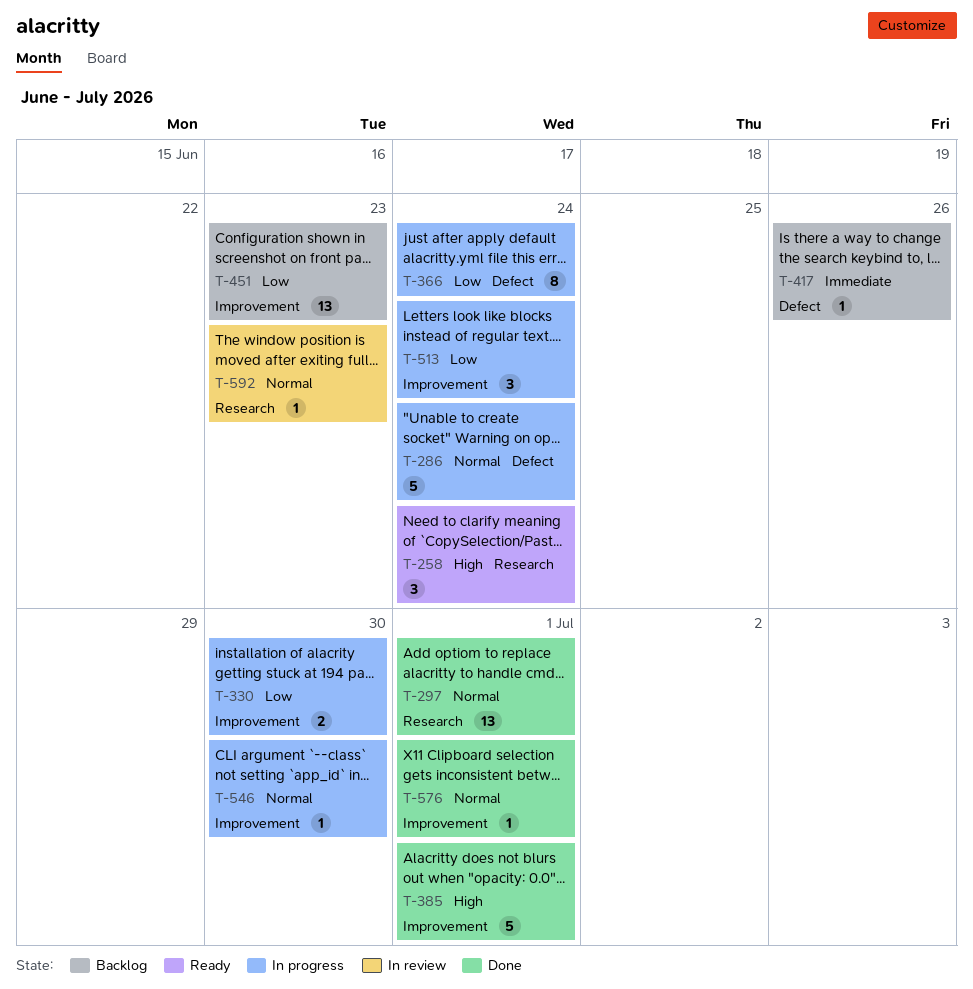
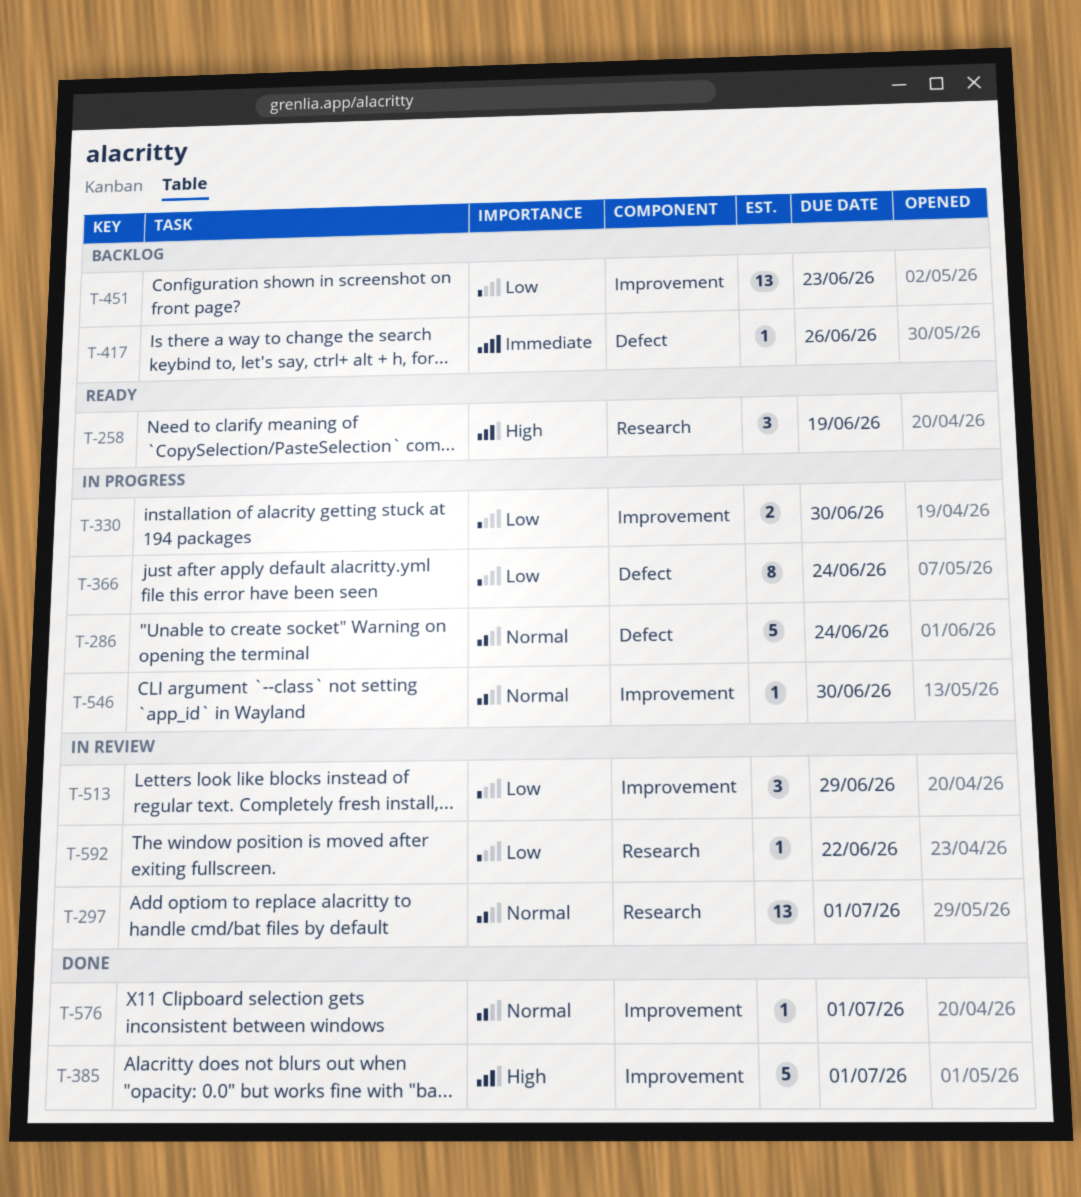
T-258, due: Jun 24 -> Jun 19
T-297, status: Done -> In review
T-513, status: In progress -> In review
T-513, due: Jun 24 -> Jun 29
T-592, priority: Normal -> Low
T-592, due: Jun 23 -> Jun 22

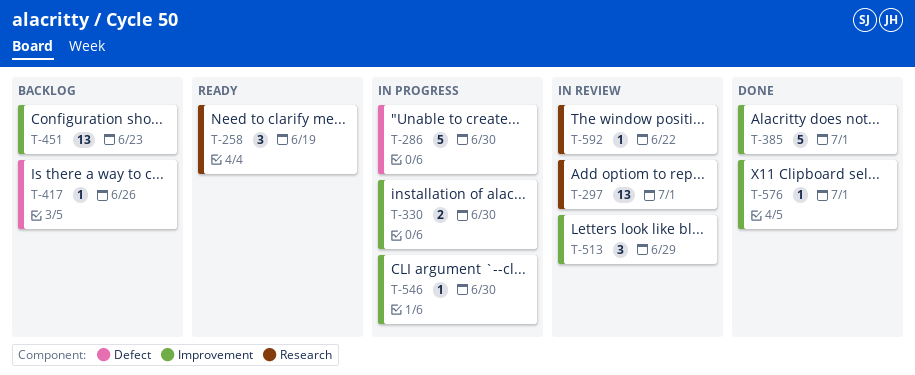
T-286, due: Jun 24 -> Jun 30
T-366: present -> none

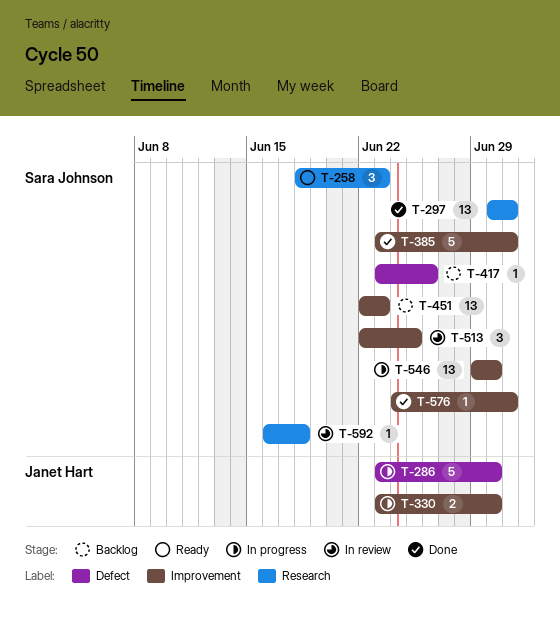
T-258, due: Jun 19 -> Jun 23
T-297, status: In review -> Done
T-513, due: Jun 29 -> Jun 25
T-546, estimate: 1 -> 13
T-592, due: Jun 22 -> Jun 18

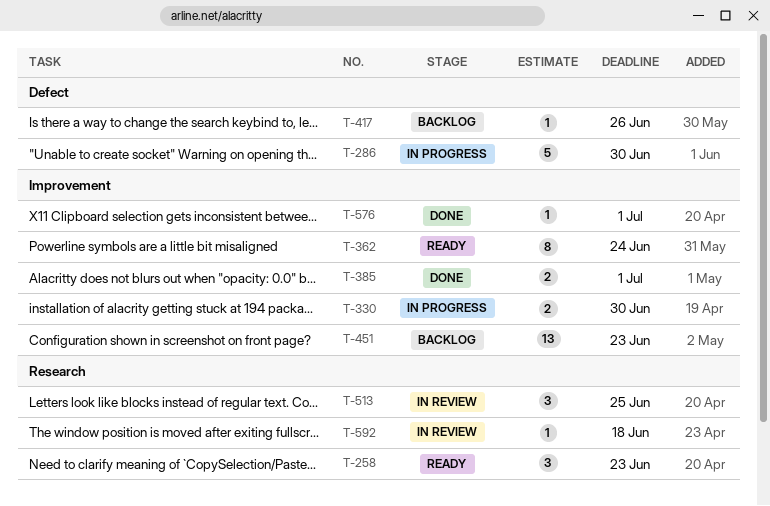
T-297: present -> none
T-362: none -> present
T-385, estimate: 5 -> 2
T-513, label: Improvement -> Research
T-546: present -> none

